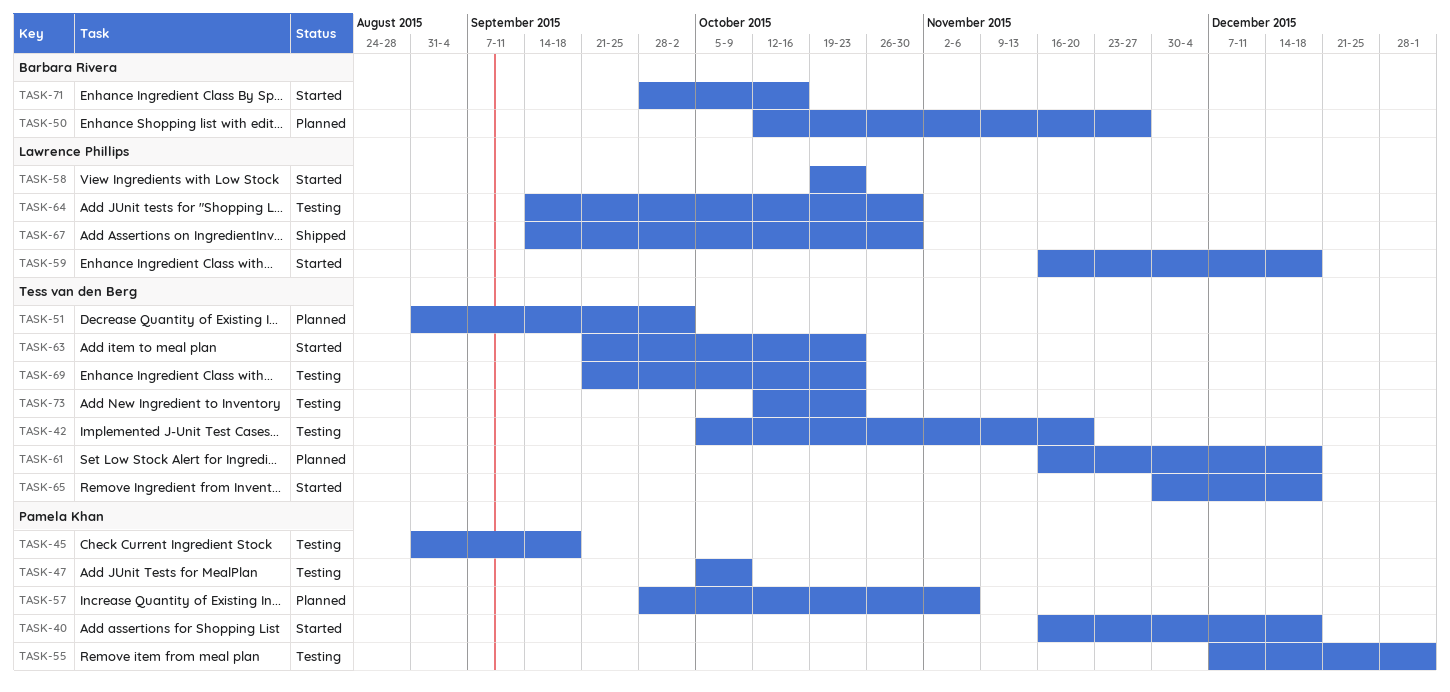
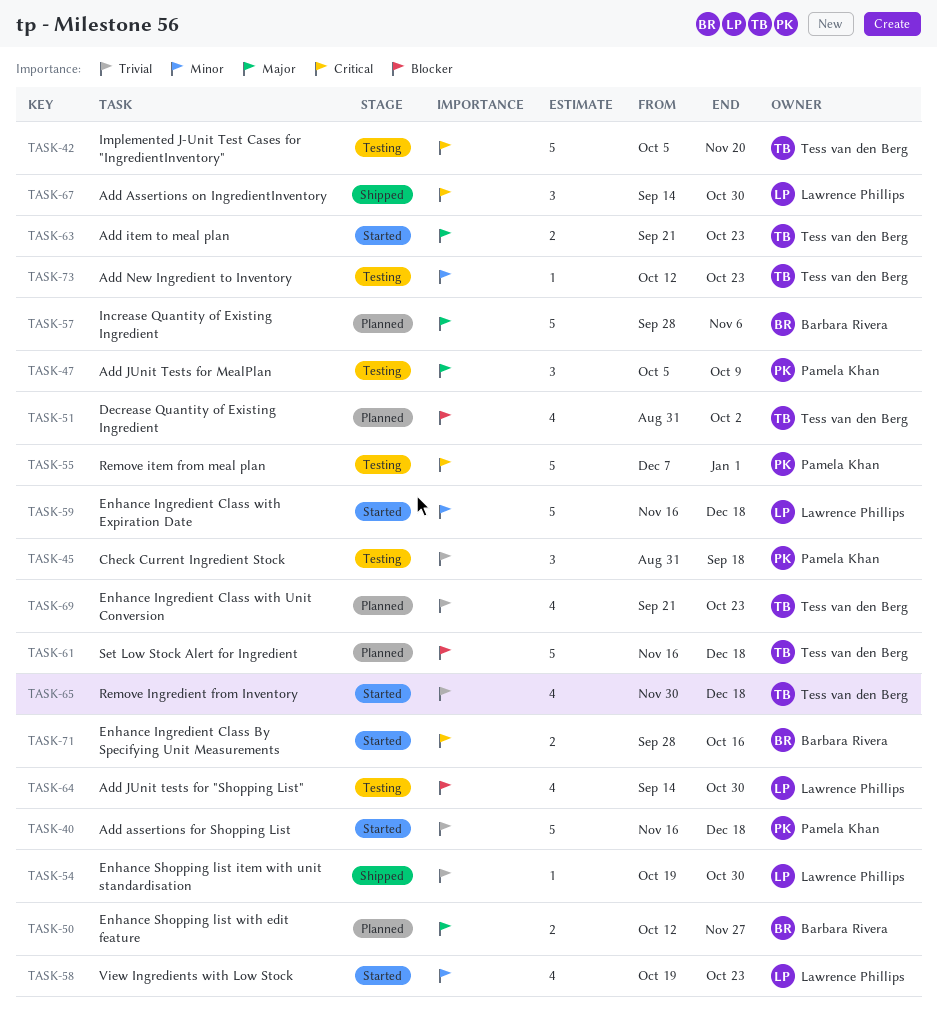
TASK-54: none -> present
TASK-57, owner: Pamela Khan -> Barbara Rivera
TASK-69, status: Testing -> Planned

